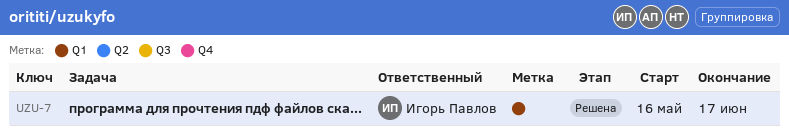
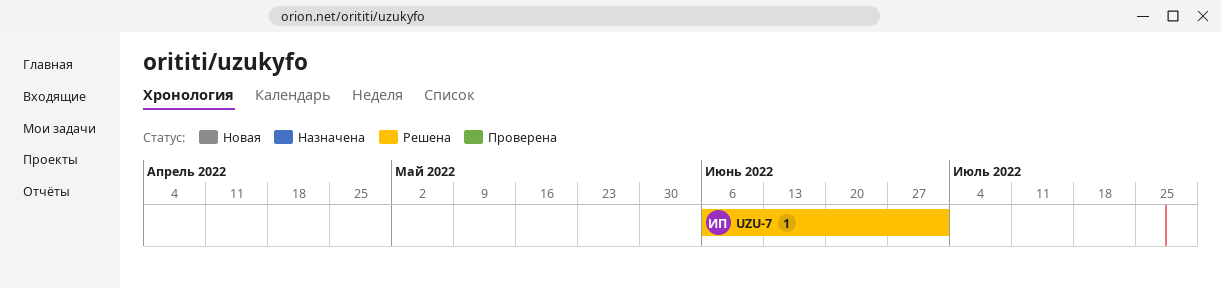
UZU-7, start: May 16 -> Jun 6
UZU-7, due: Jun 17 -> Jul 1

